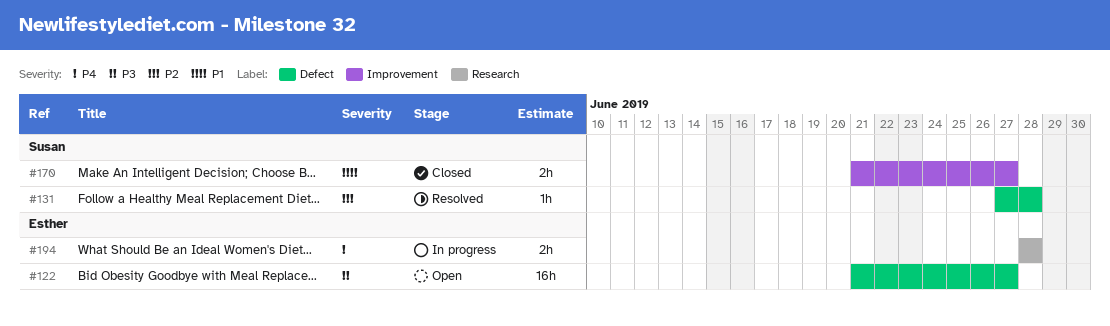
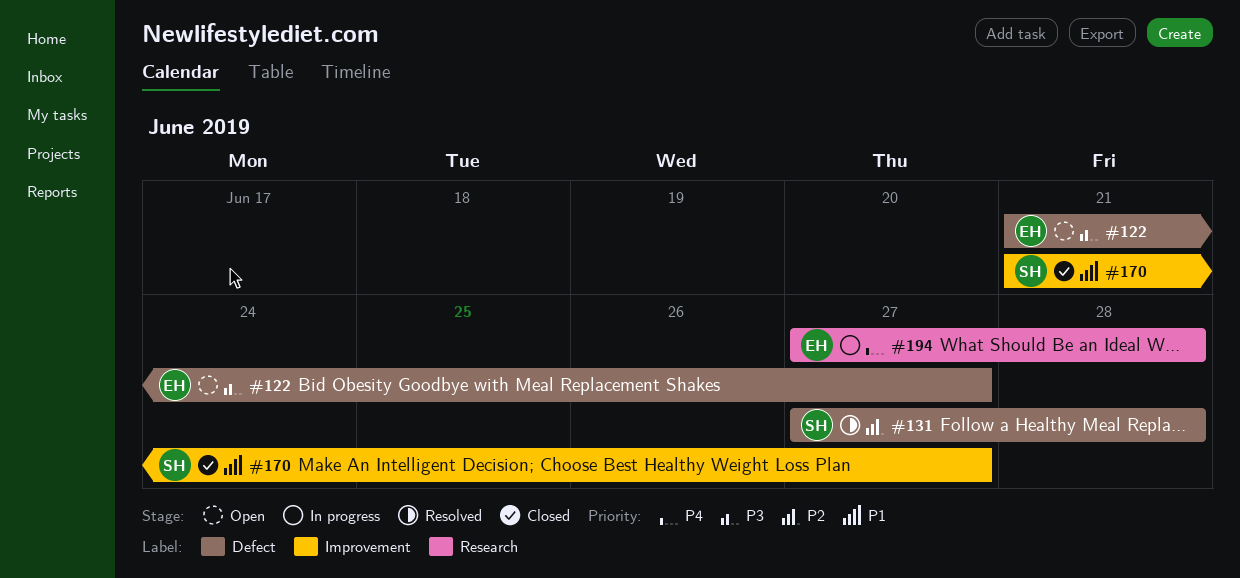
#194, start: Jun 28 -> Jun 27

